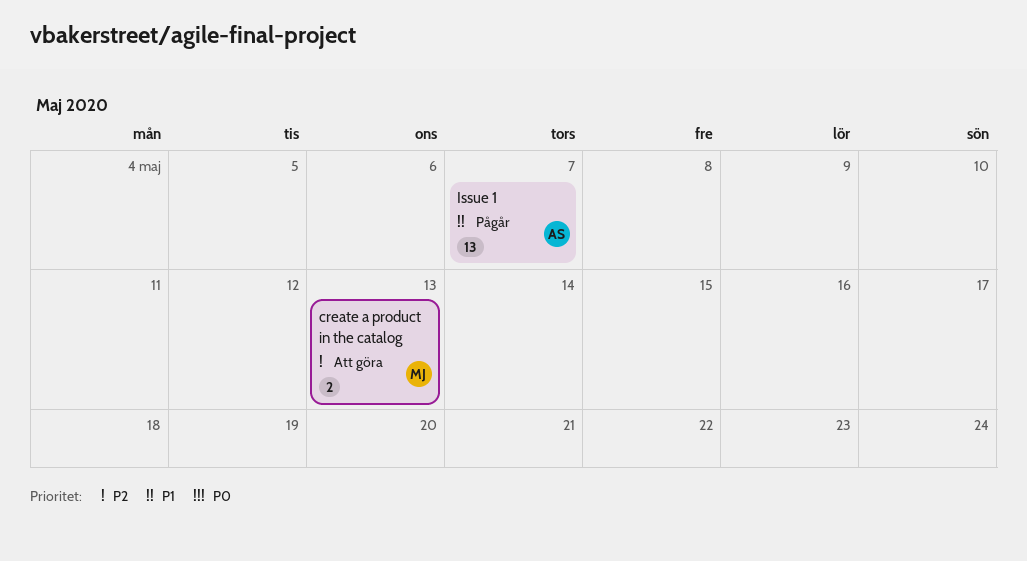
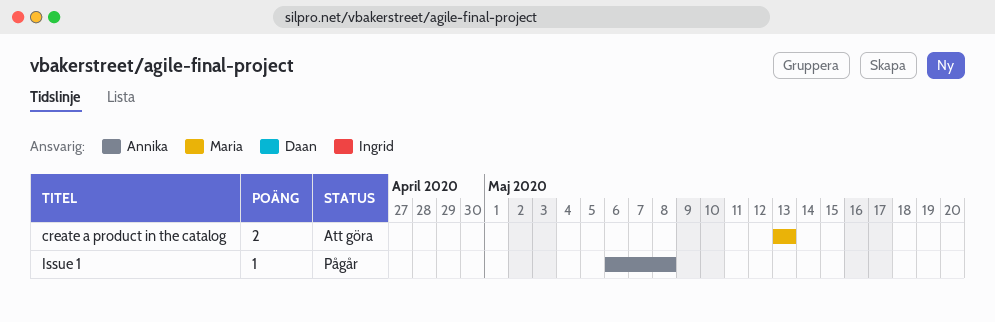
Issue 1, estimate: 13 -> 1
Issue 1, due: May 7 -> May 8

